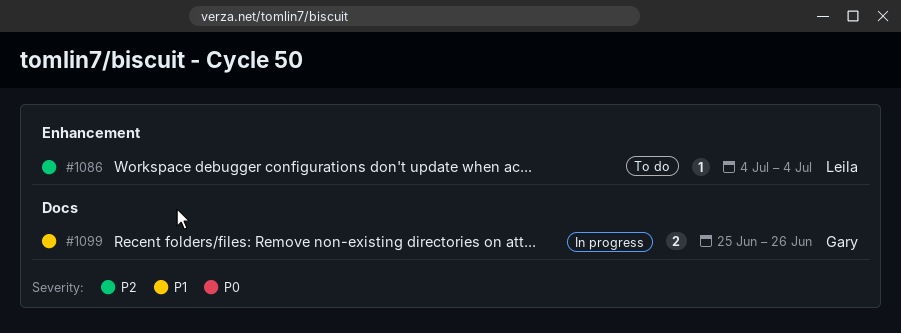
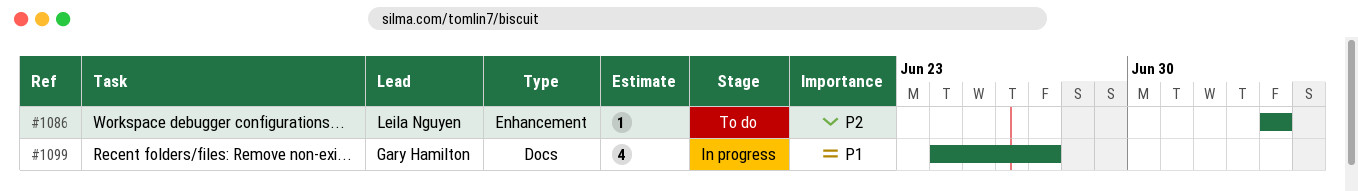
#1099, estimate: 2 -> 4
#1099, start: Jun 25 -> Jun 24
#1099, due: Jun 26 -> Jun 27

